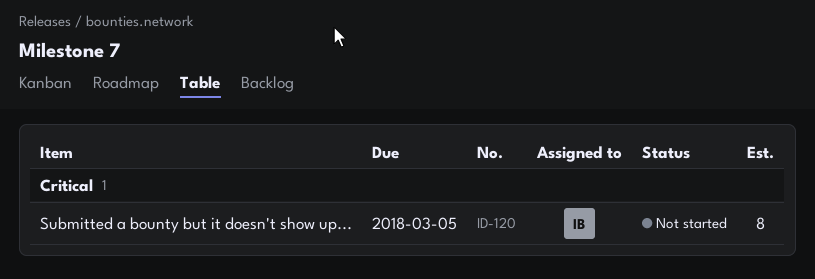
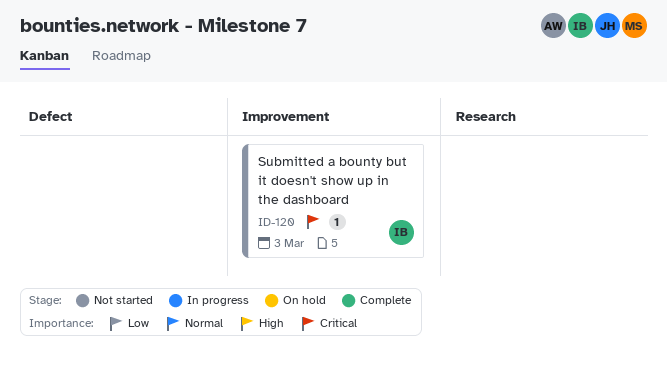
ID-120, estimate: 8 -> 1
ID-120, due: Mar 5 -> Mar 3

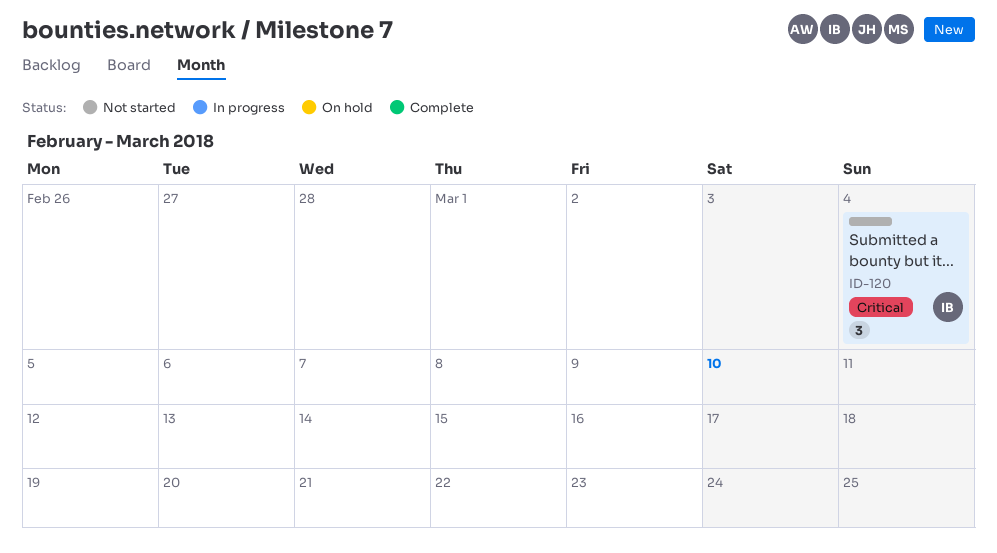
ID-120, estimate: 1 -> 3
ID-120, due: Mar 3 -> Mar 4

